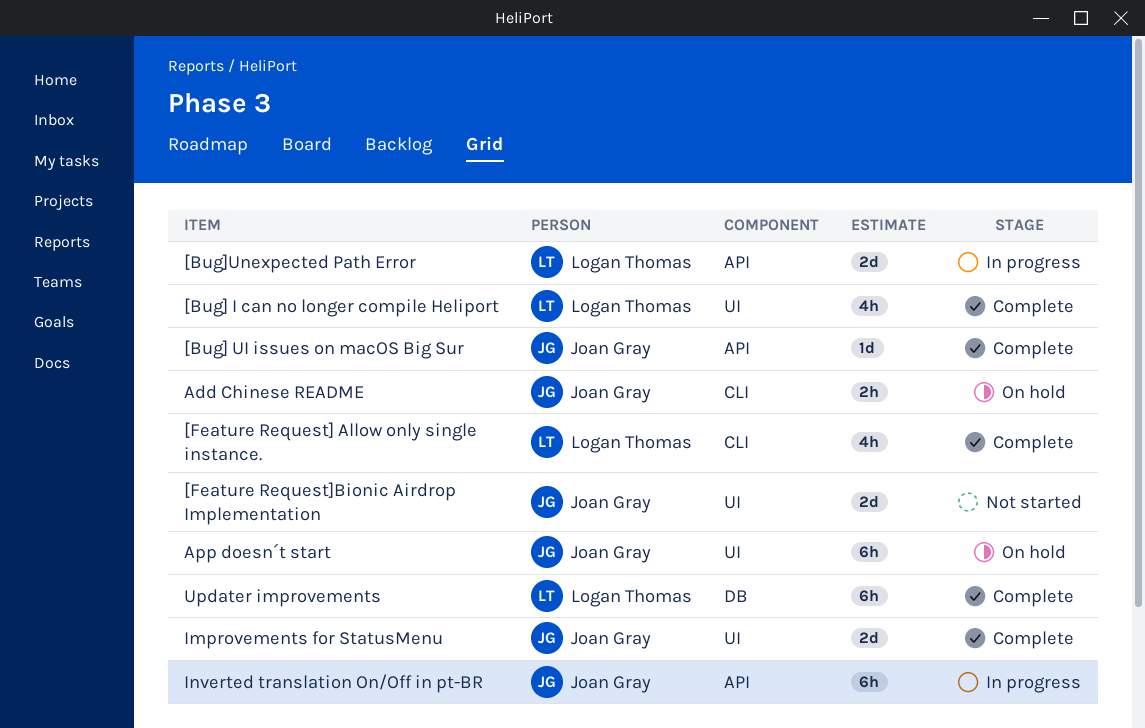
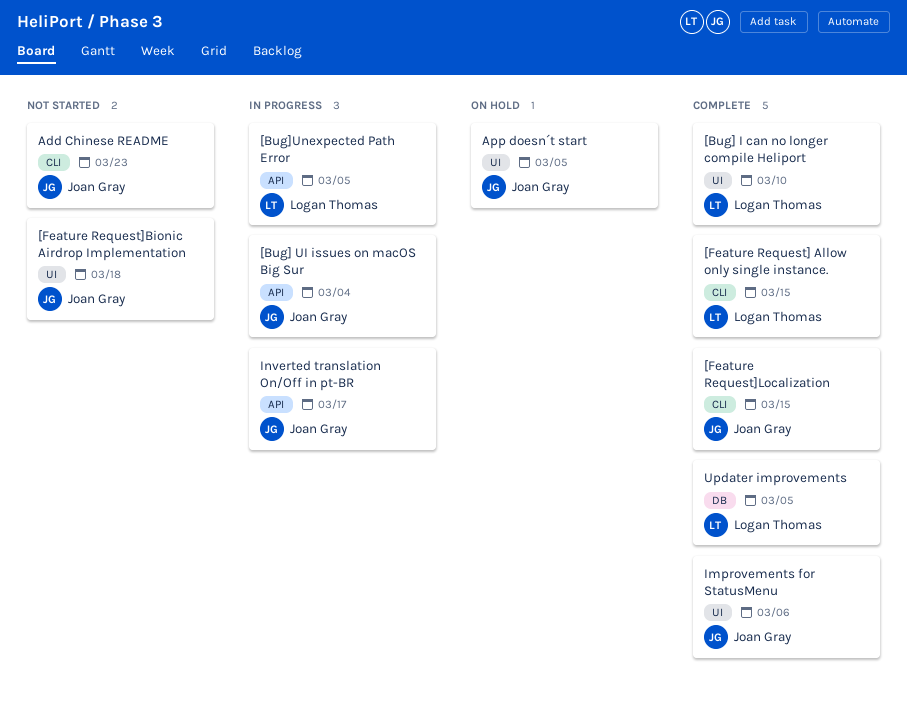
[Bug] UI issues on macOS Big Sur, status: Complete -> In progress
[Feature Request]Localization: none -> present
Add Chinese README, status: On hold -> Not started

